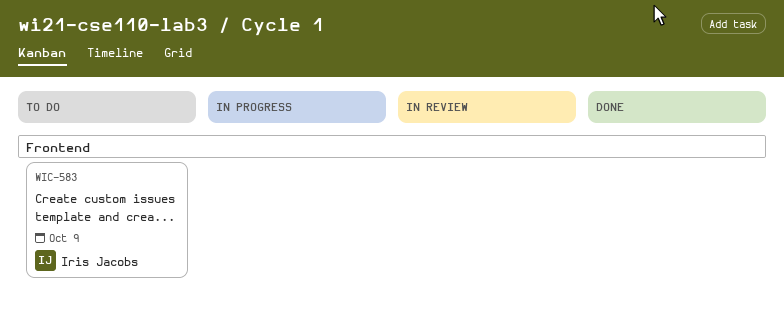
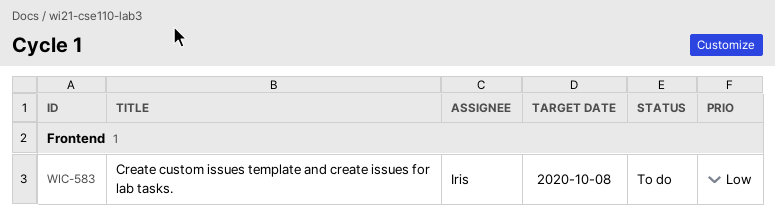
WIC-583, due: Oct 9 -> Oct 8

